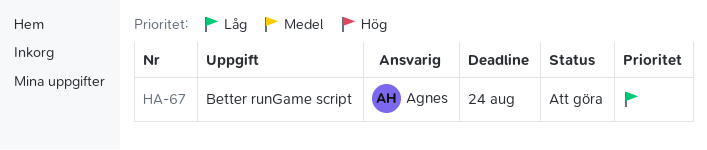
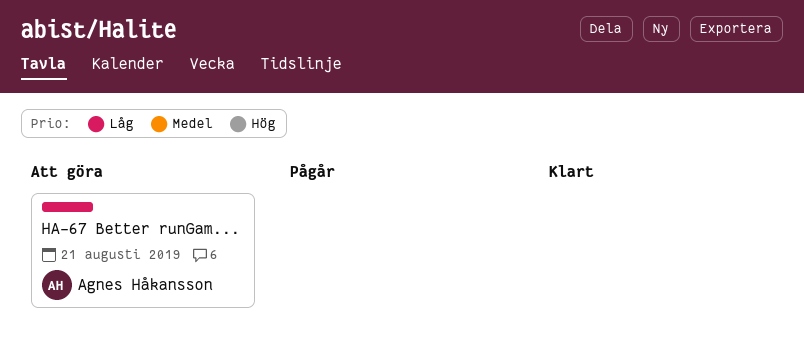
HA-67, due: Aug 24 -> Aug 21

